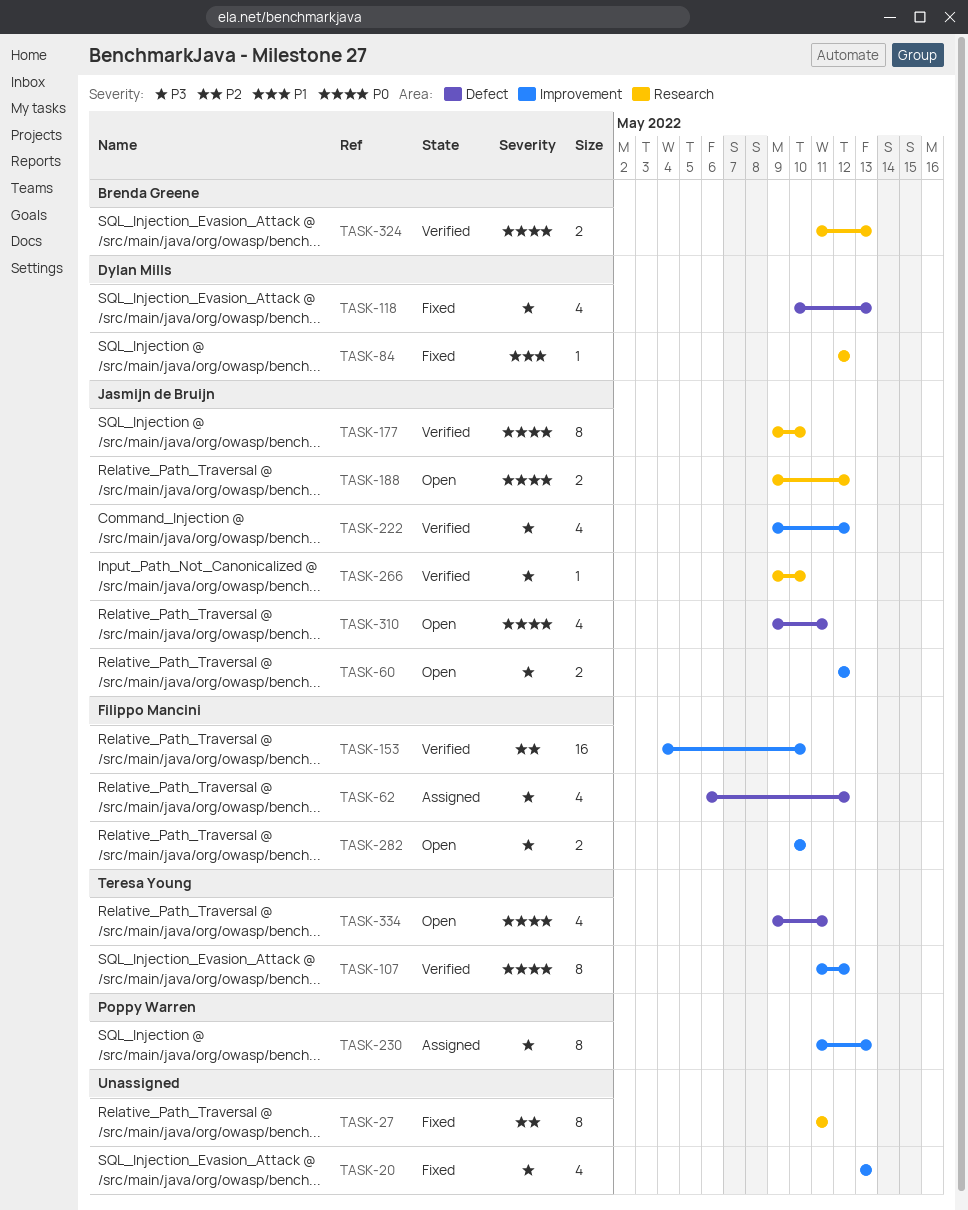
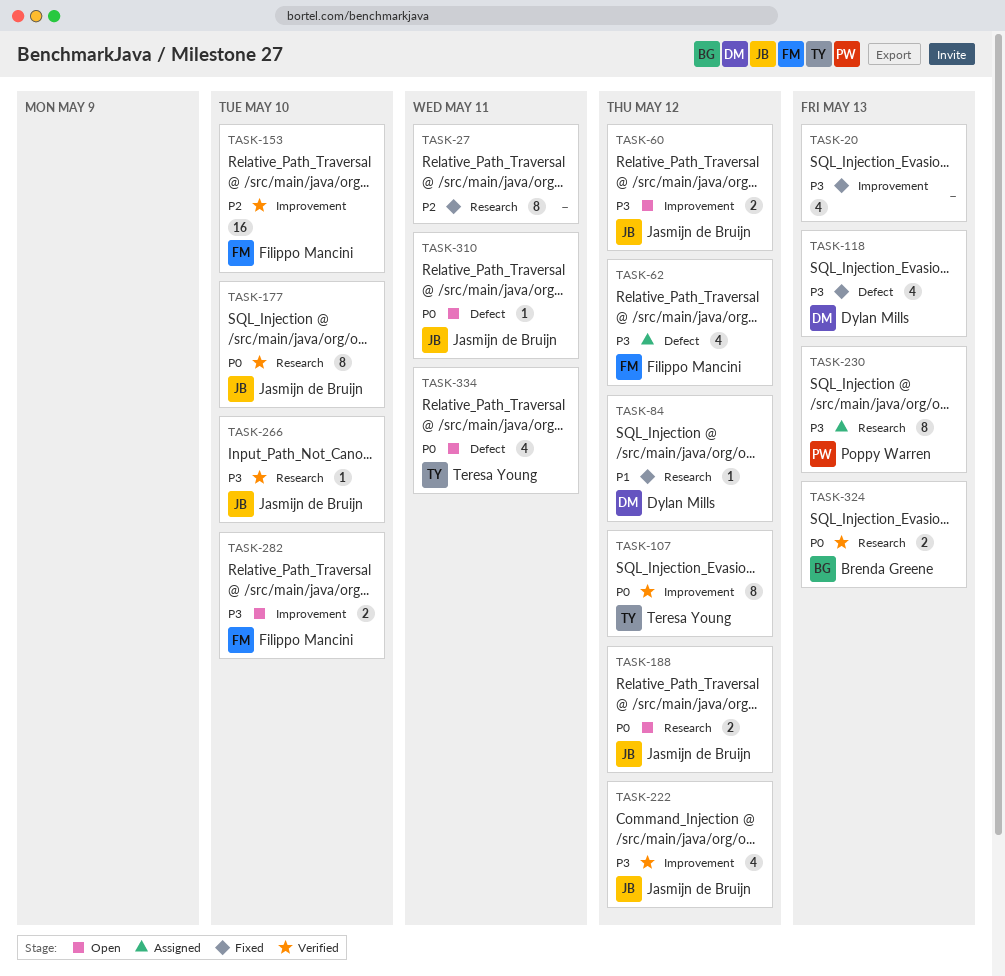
TASK-230, label: Improvement -> Research
TASK-310, estimate: 4 -> 1

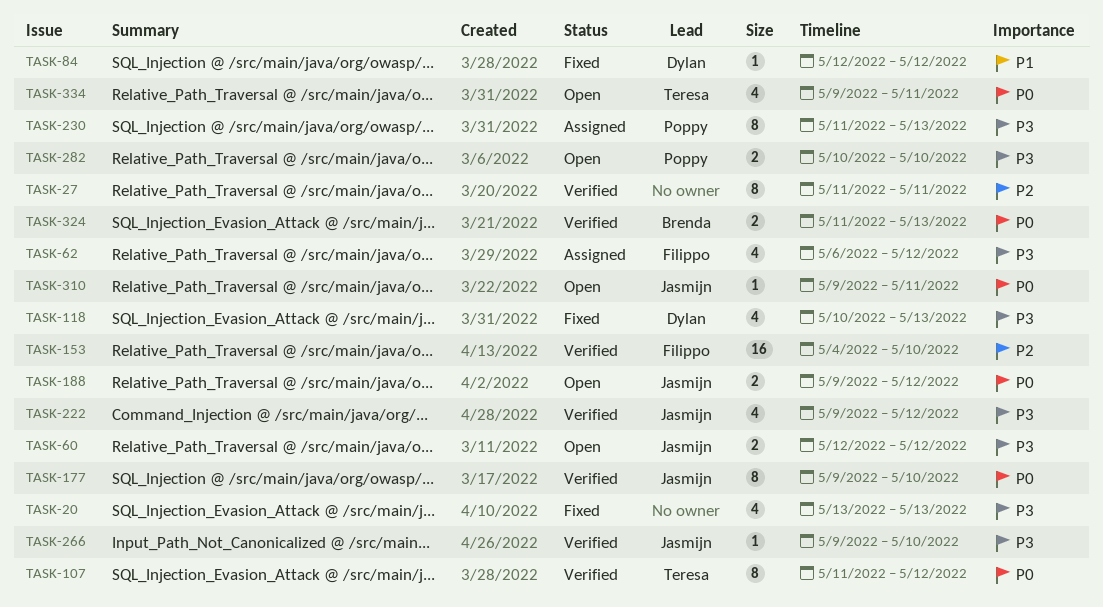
TASK-27, status: Fixed -> Verified
TASK-282, owner: Filippo Mancini -> Poppy Warren

